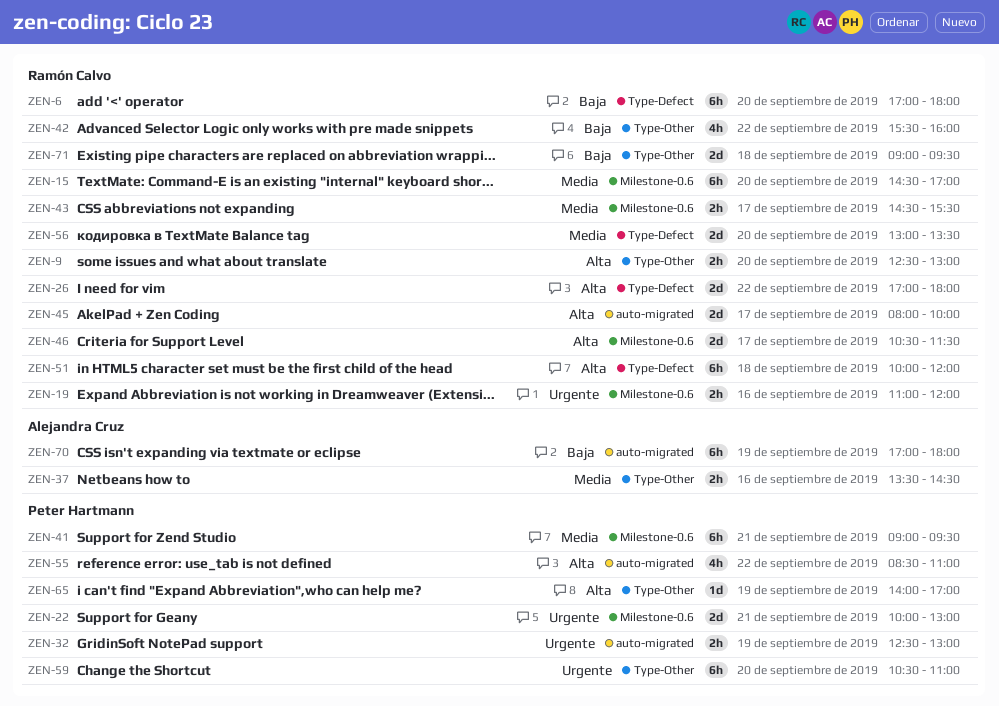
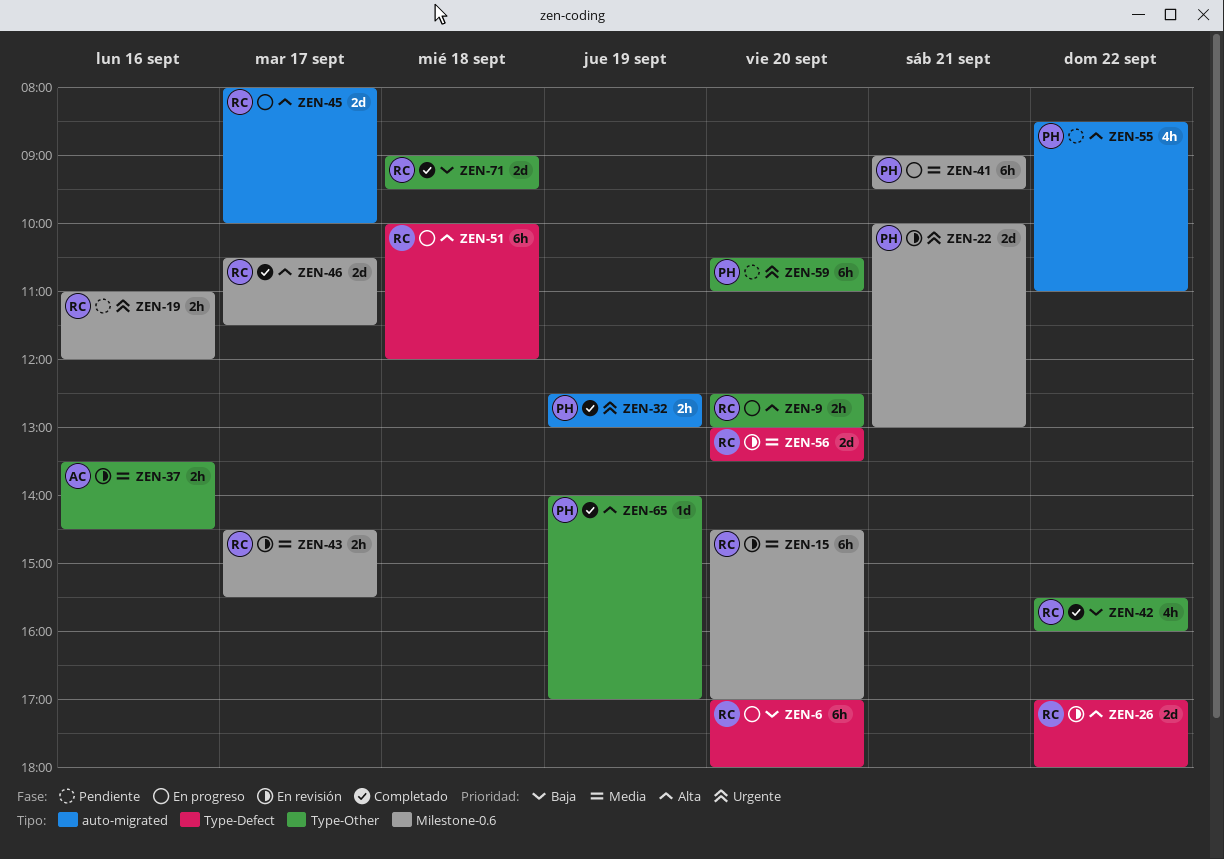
ZEN-70: present -> none

